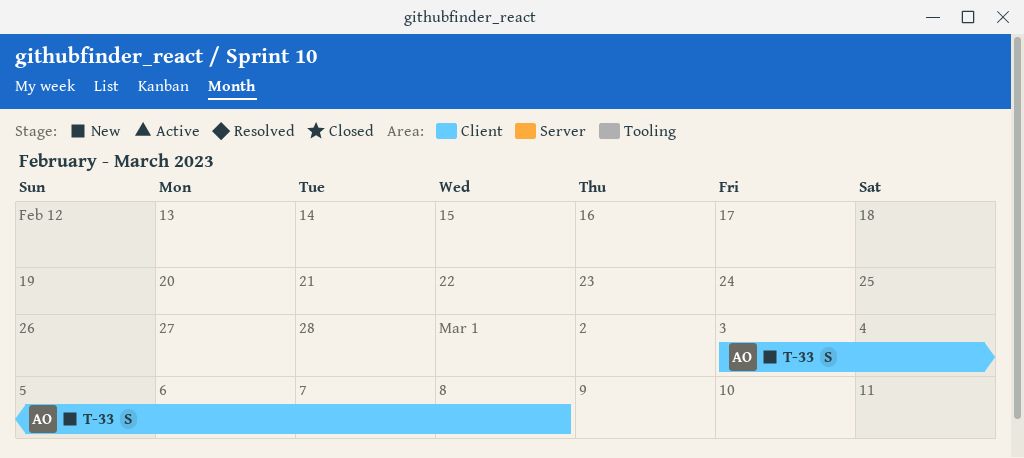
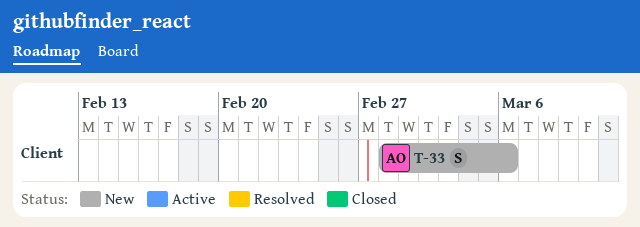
T-33, start: Mar 3 -> Feb 28
T-33, due: Mar 8 -> Mar 6

